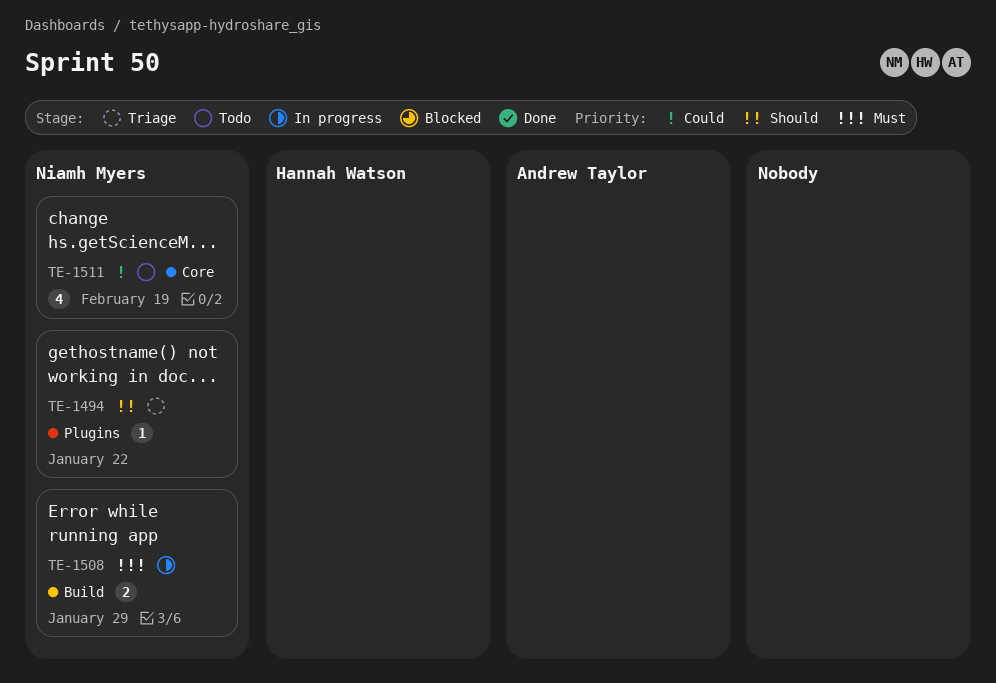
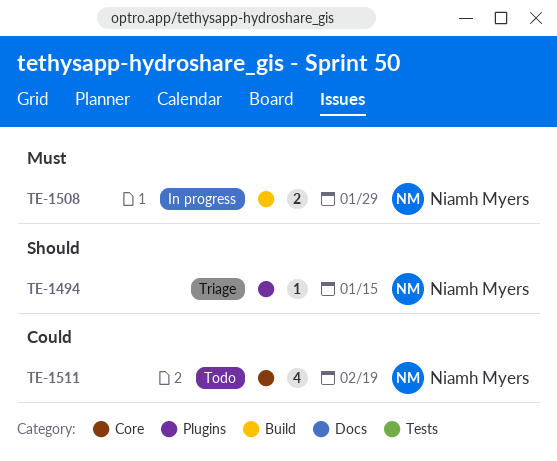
TE-1494, due: Jan 22 -> Jan 15

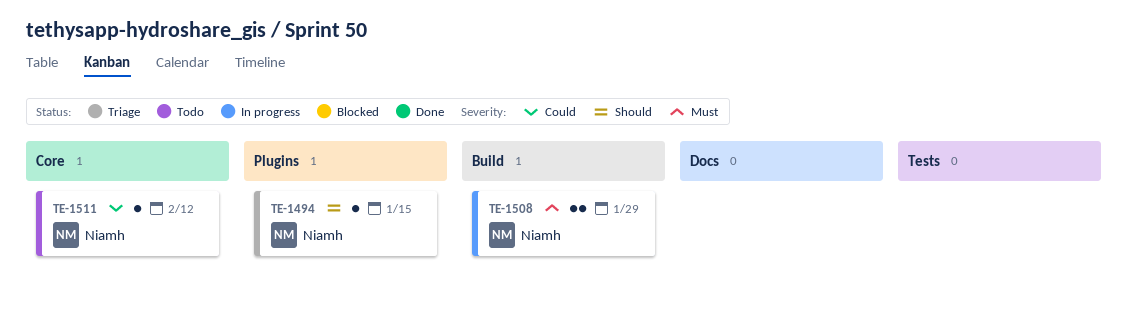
TE-1511, estimate: 4 -> 1
TE-1511, due: Feb 19 -> Feb 12

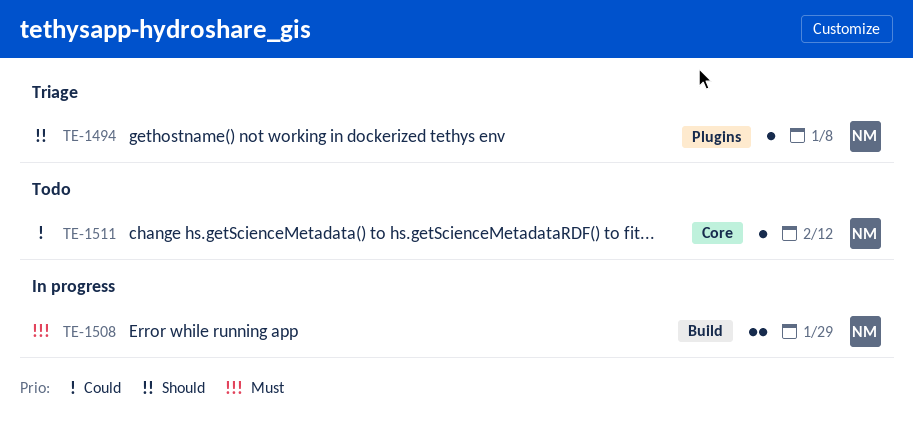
TE-1494, due: Jan 15 -> Jan 8

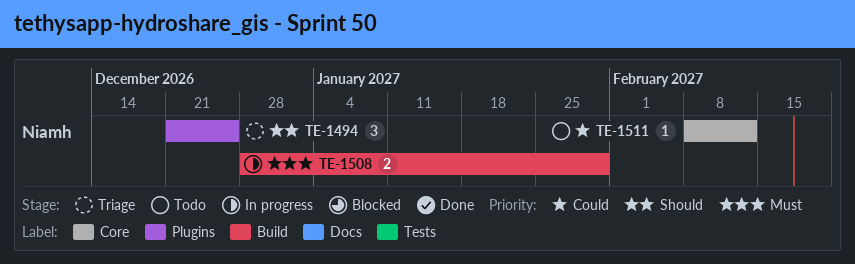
TE-1494, estimate: 1 -> 3
TE-1494, due: Jan 8 -> Dec 25

